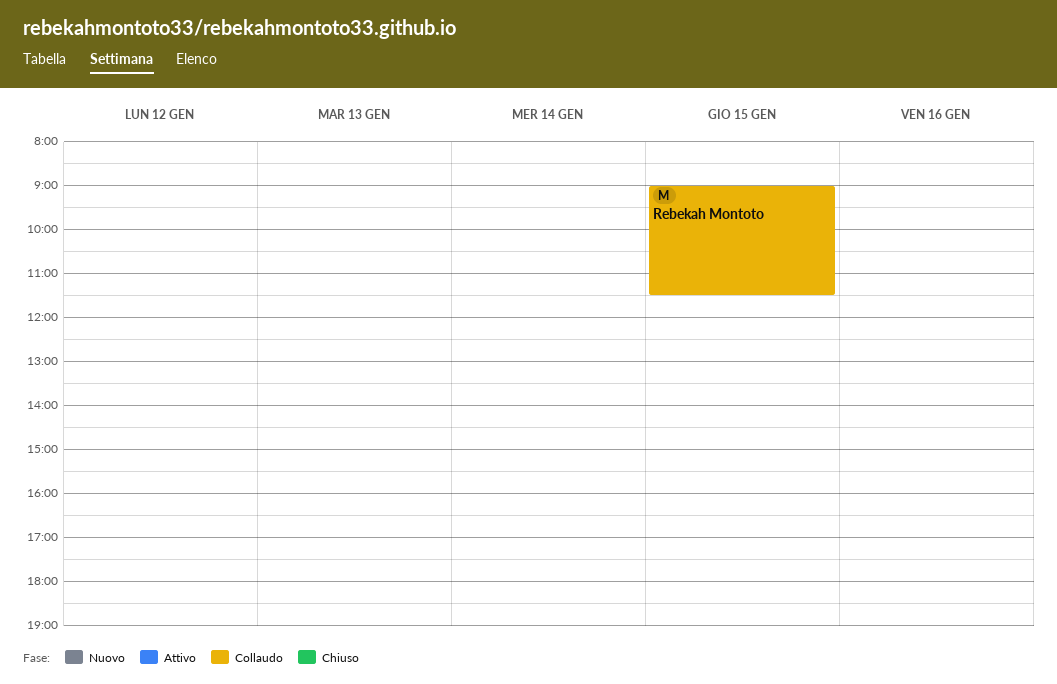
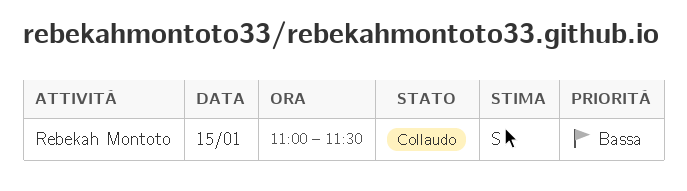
Rebekah Montoto, estimate: M -> S
Rebekah Montoto, begins: 09:00 -> 11:00

